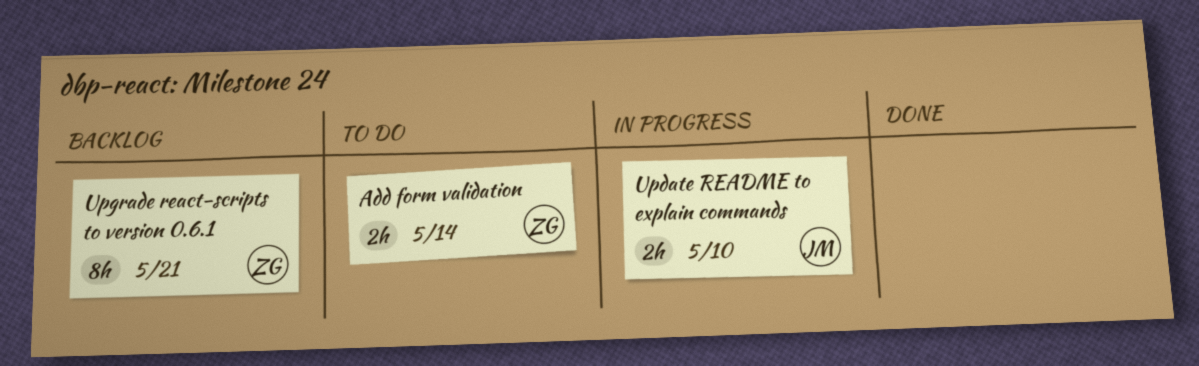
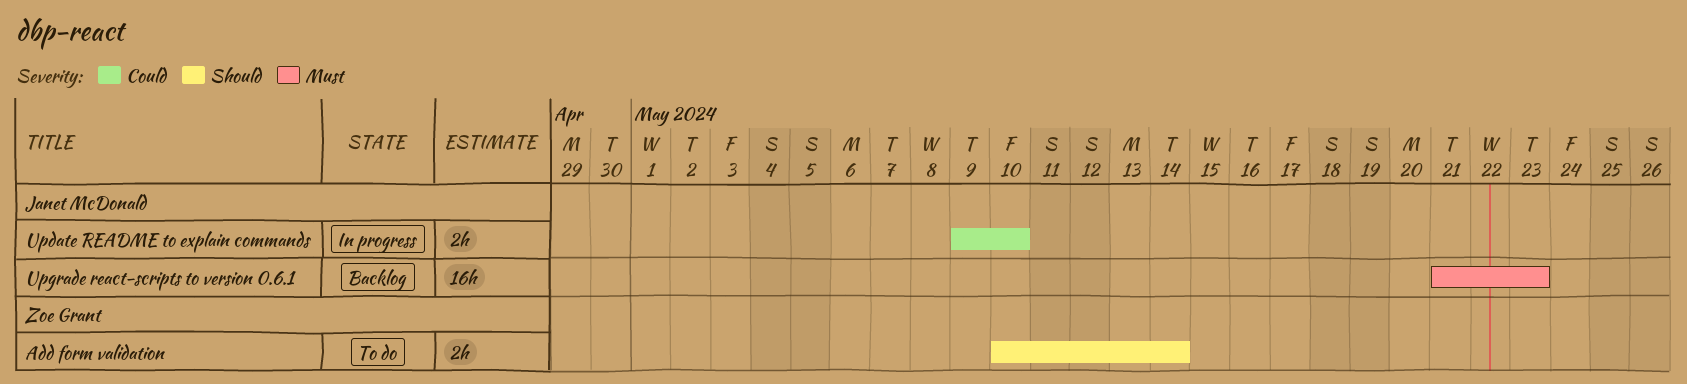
Upgrade react-scripts to version 0.6.1, owner: Zoe Grant -> Janet McDonald
Upgrade react-scripts to version 0.6.1, estimate: 8h -> 16h
Upgrade react-scripts to version 0.6.1, due: May 21 -> May 23

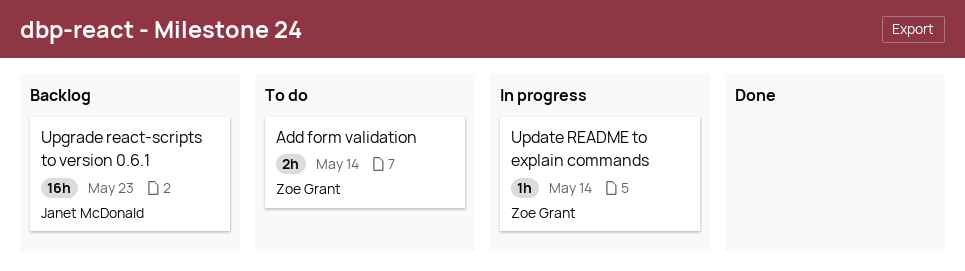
Update README to explain commands, owner: Janet McDonald -> Zoe Grant
Update README to explain commands, estimate: 2h -> 1h
Update README to explain commands, due: May 10 -> May 14

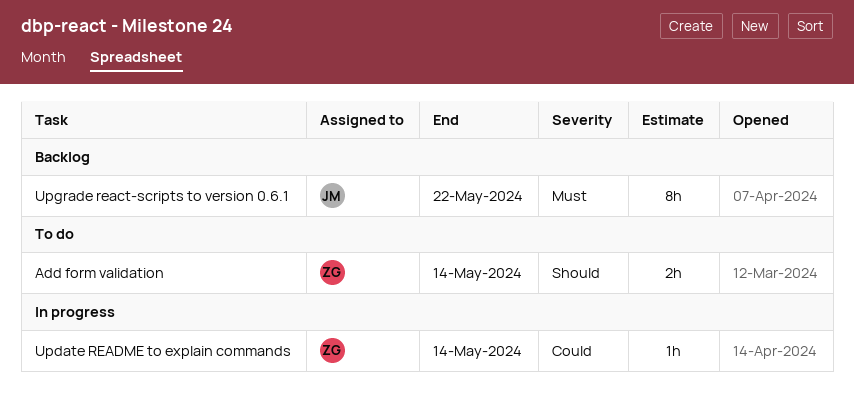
Upgrade react-scripts to version 0.6.1, estimate: 16h -> 8h
Upgrade react-scripts to version 0.6.1, due: May 23 -> May 22

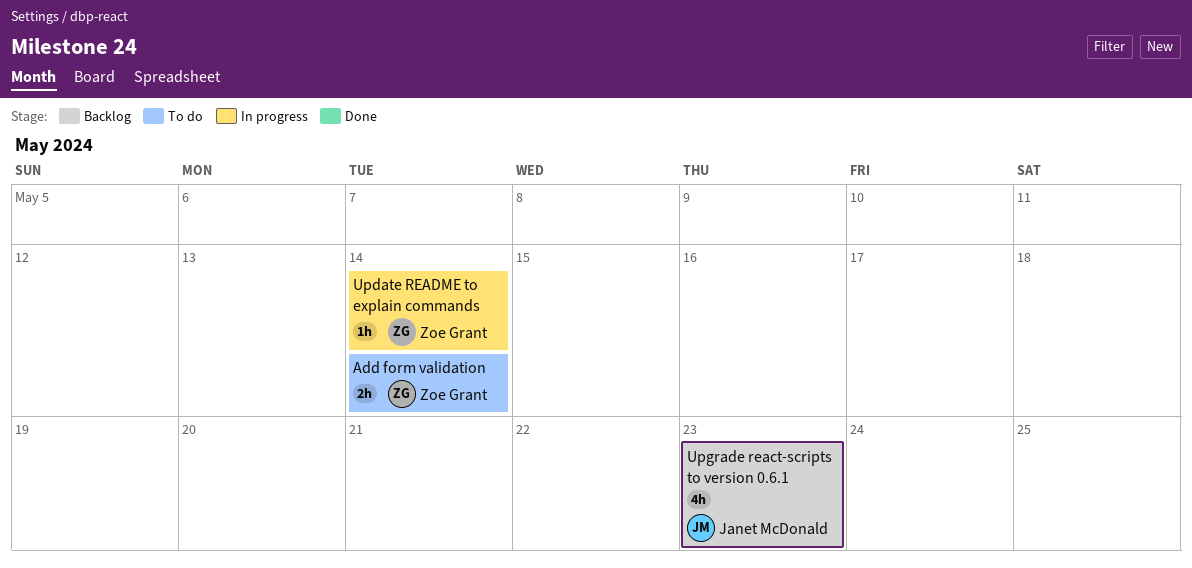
Upgrade react-scripts to version 0.6.1, estimate: 8h -> 4h
Upgrade react-scripts to version 0.6.1, due: May 22 -> May 23

